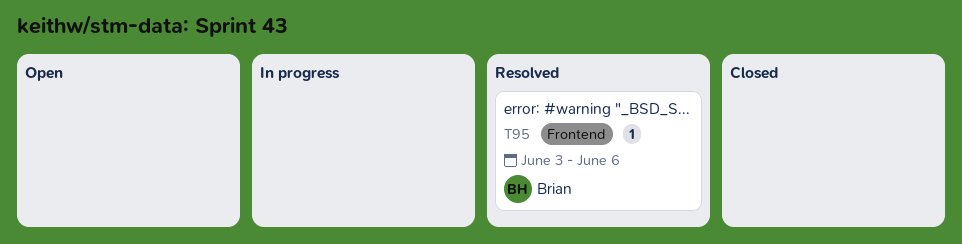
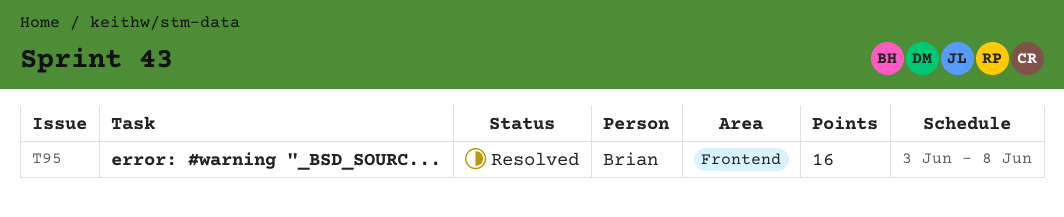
T95, estimate: 1 -> 16
T95, due: Jun 6 -> Jun 8

